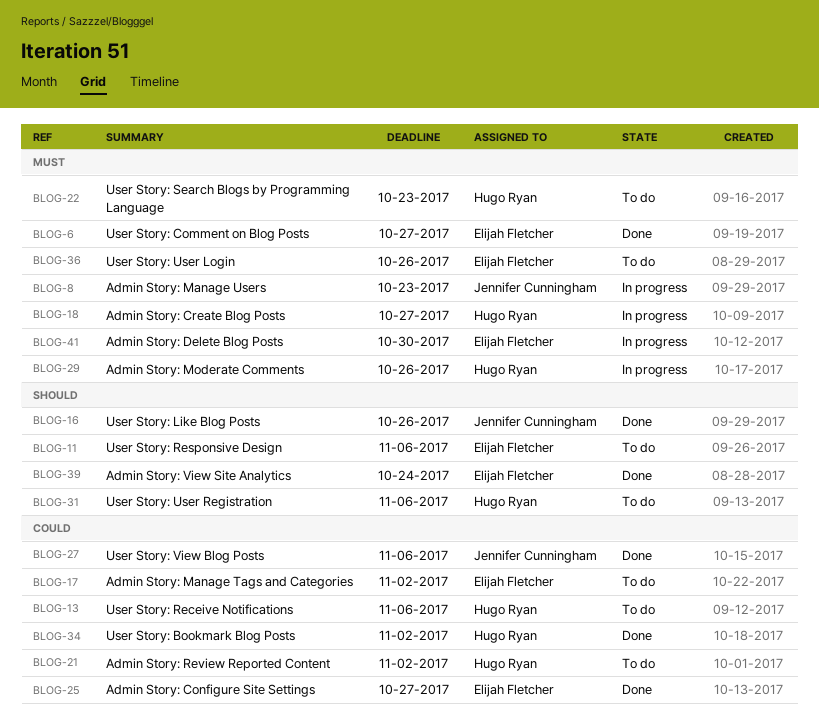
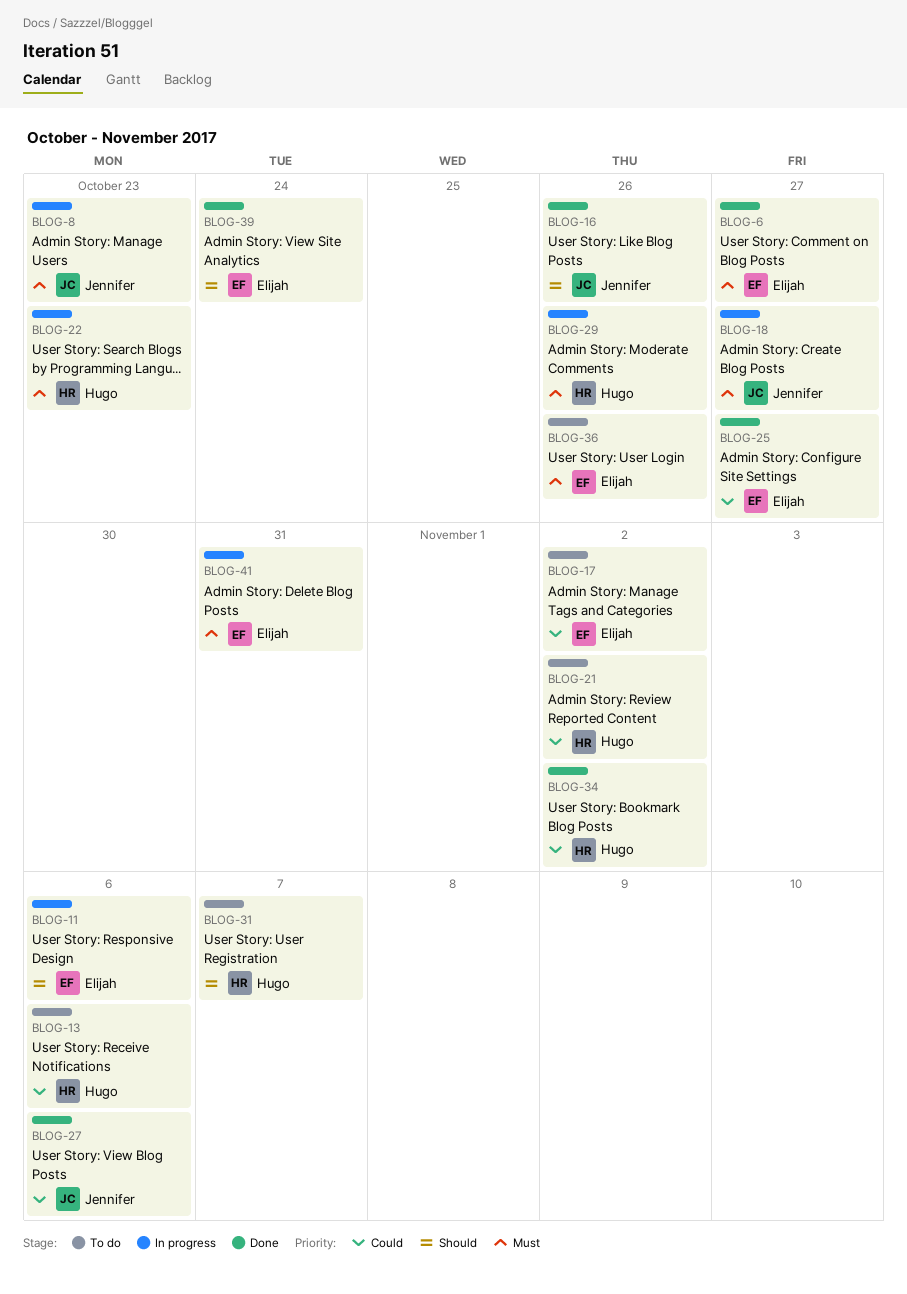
BLOG-11, status: To do -> In progress
BLOG-18, owner: Hugo Ryan -> Jennifer Cunningham
BLOG-22, status: To do -> In progress
BLOG-31, due: Nov 6 -> Nov 7
BLOG-41, due: Oct 30 -> Oct 31

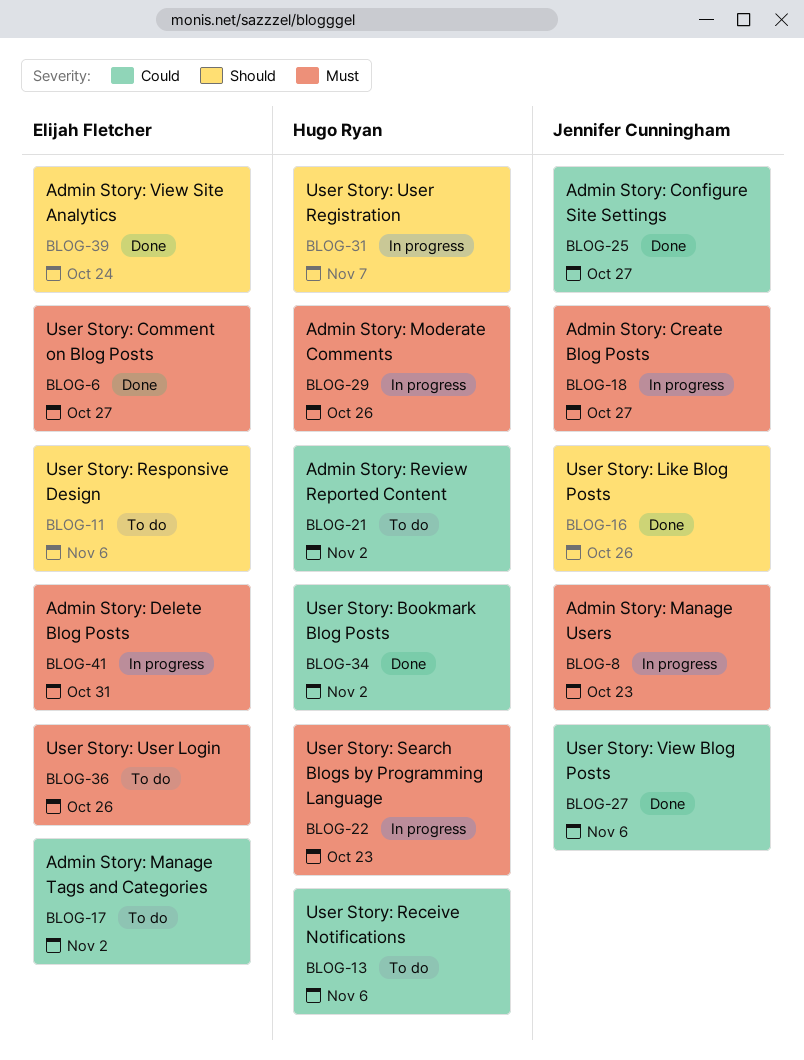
BLOG-11, status: In progress -> To do
BLOG-25, owner: Elijah Fletcher -> Jennifer Cunningham
BLOG-31, status: To do -> In progress

